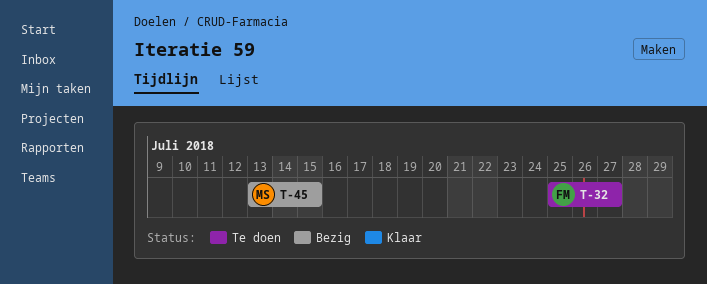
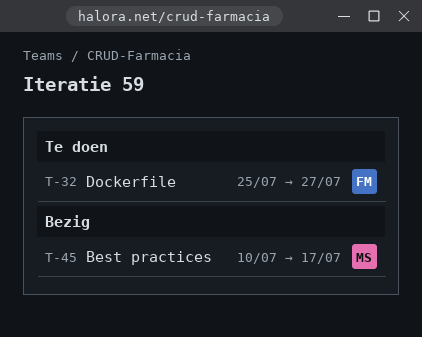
T-45, start: Jul 13 -> Jul 10
T-45, due: Jul 15 -> Jul 17

